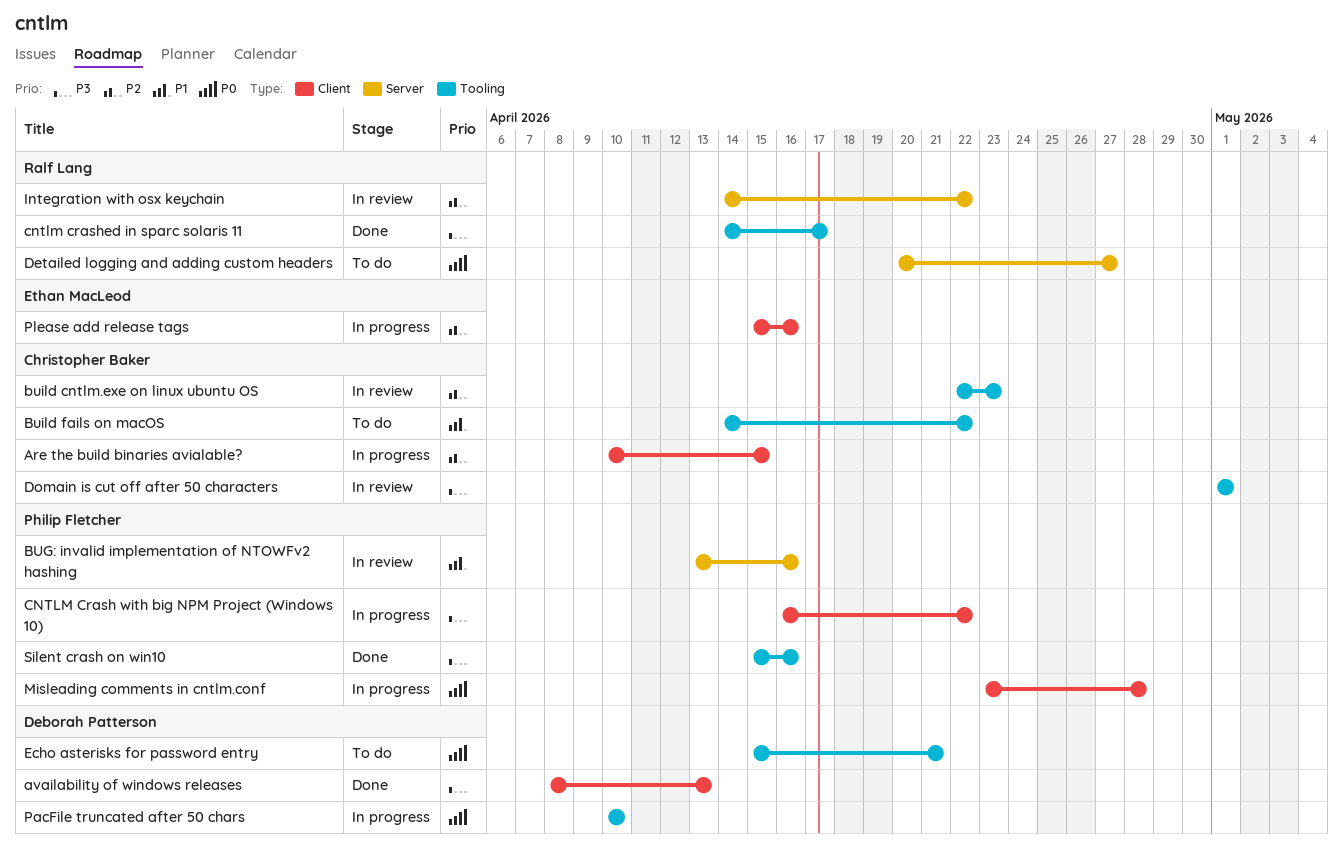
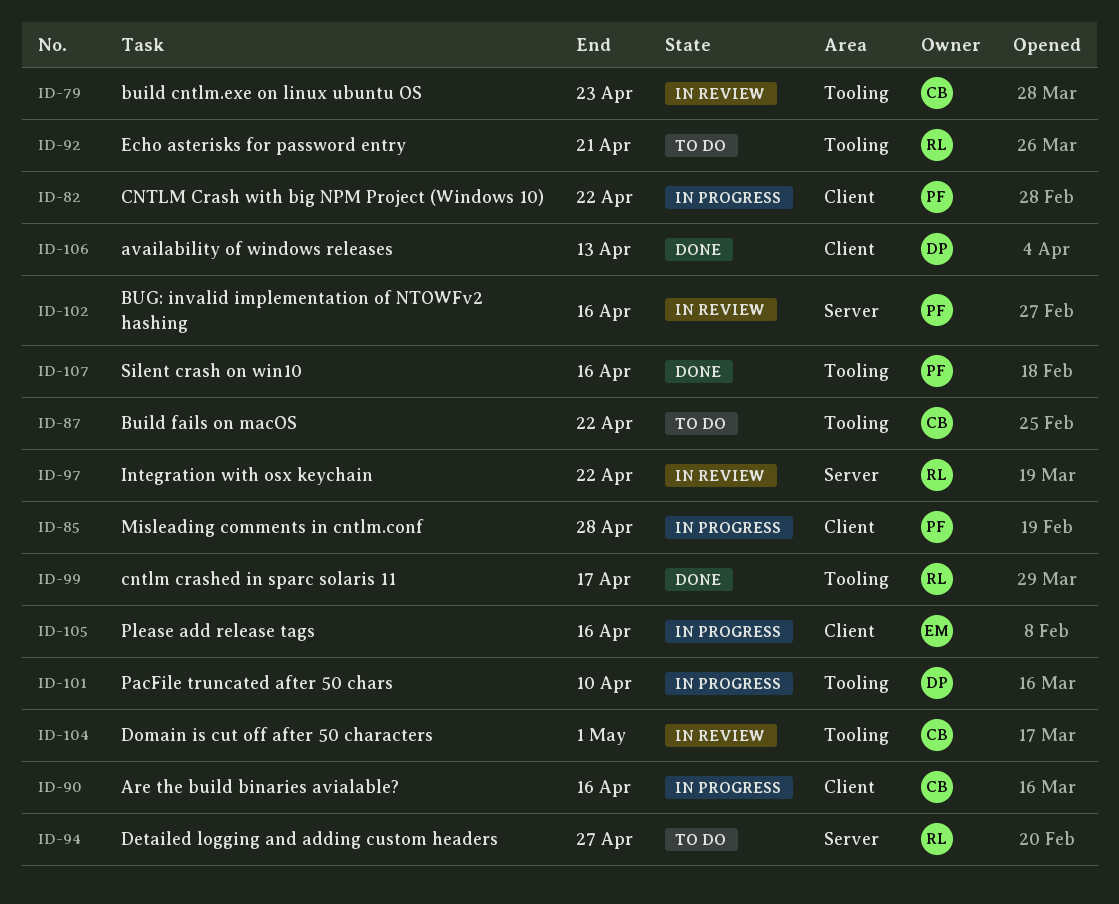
Are the build binaries avialable?, due: Apr 15 -> Apr 16
Echo asterisks for password entry, owner: Deborah Patterson -> Ralf Lang

